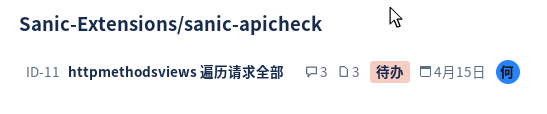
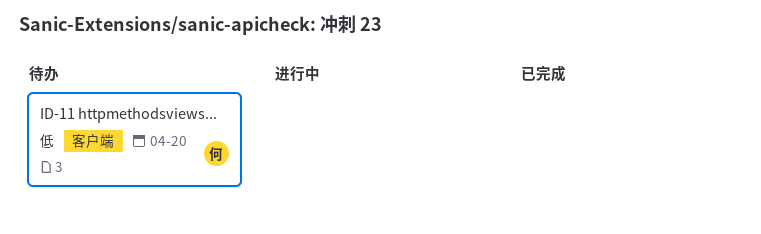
ID-11, due: Apr 15 -> Apr 20

